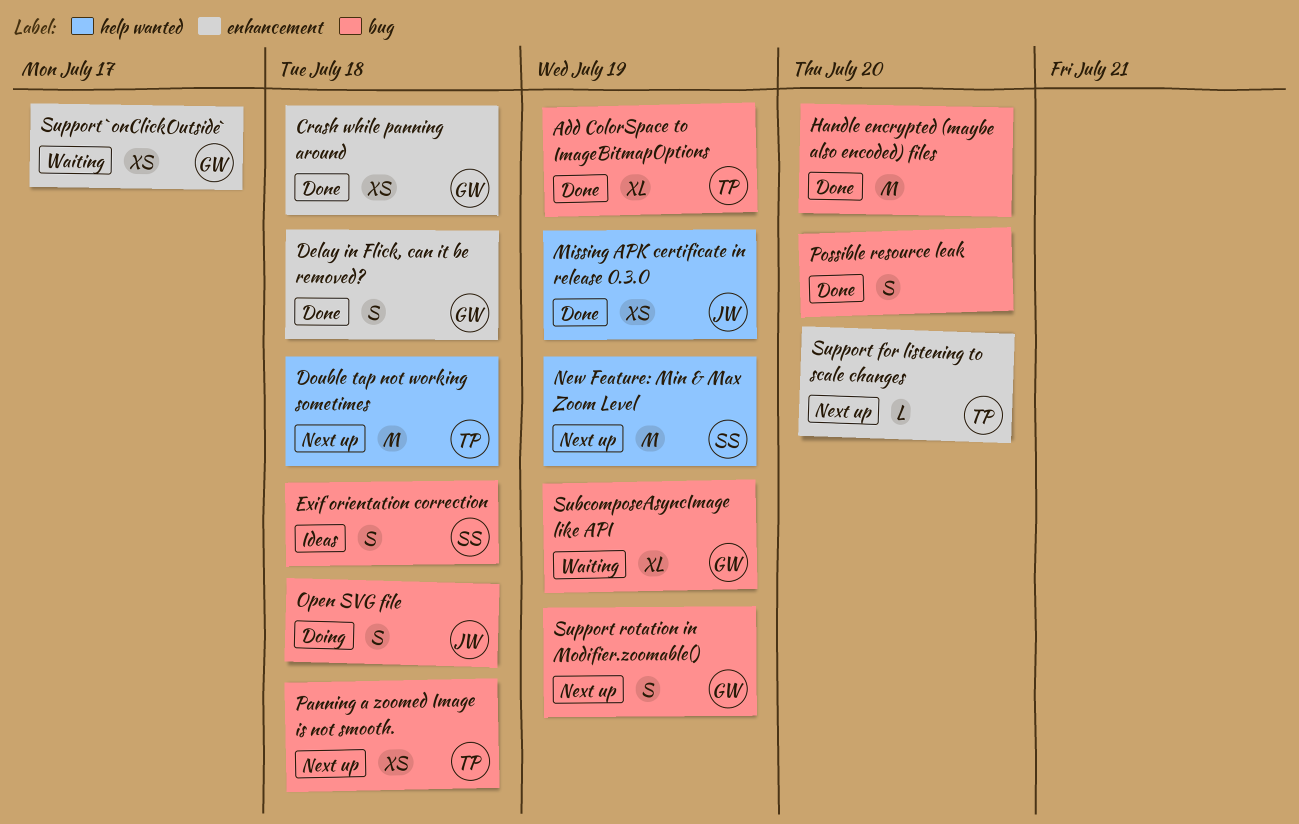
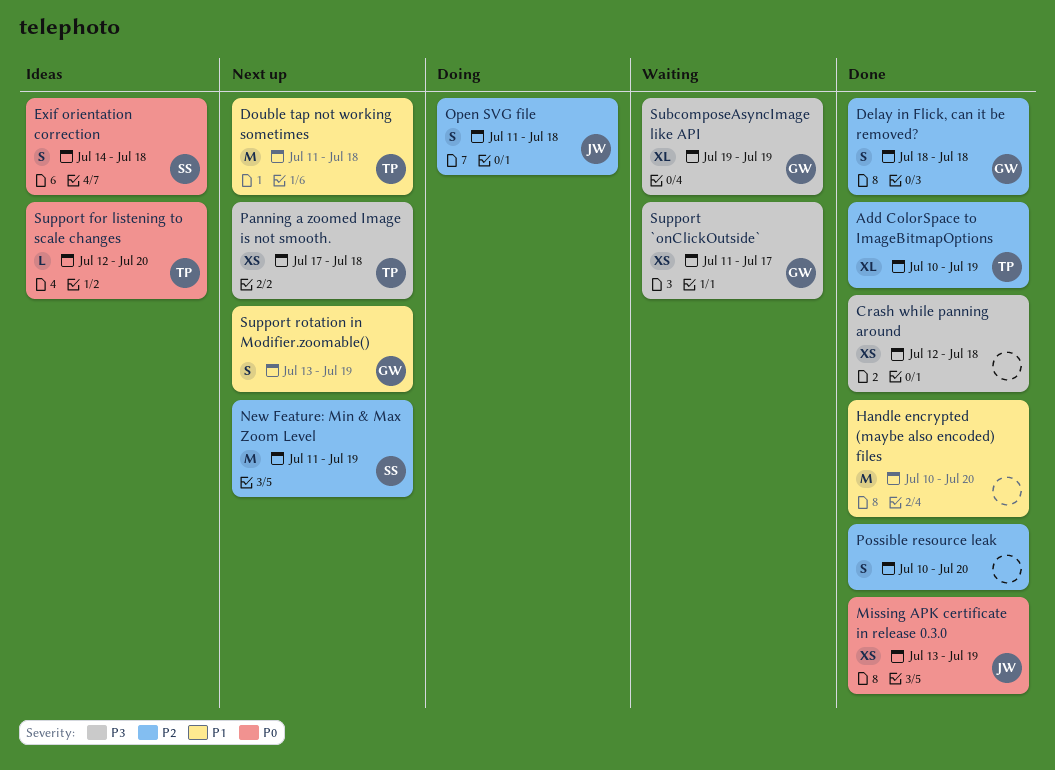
Crash while panning around, owner: GW -> none
Support for listening to scale changes, status: Next up -> Ideas

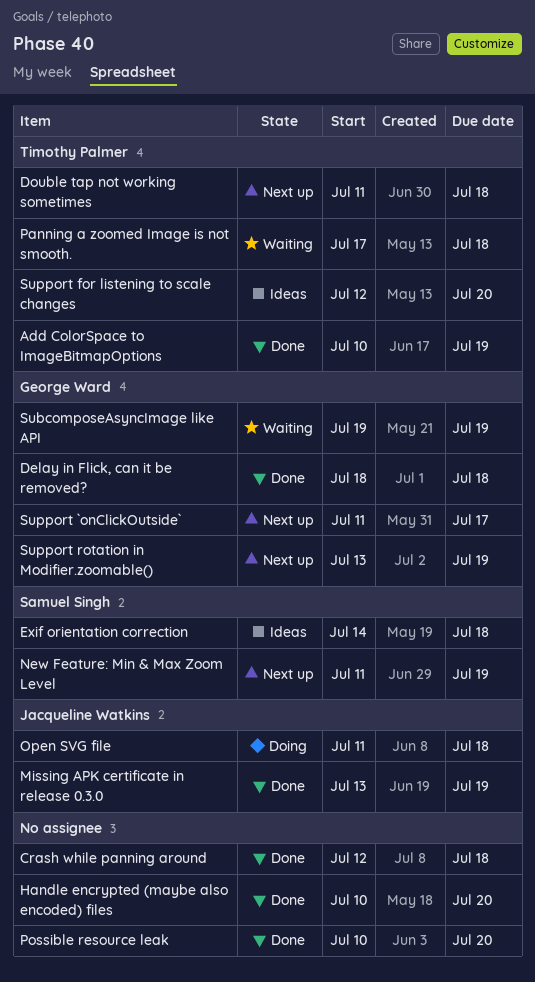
Panning a zoomed Image is not smooth., status: Next up -> Waiting
Support `onClickOutside`, status: Waiting -> Next up

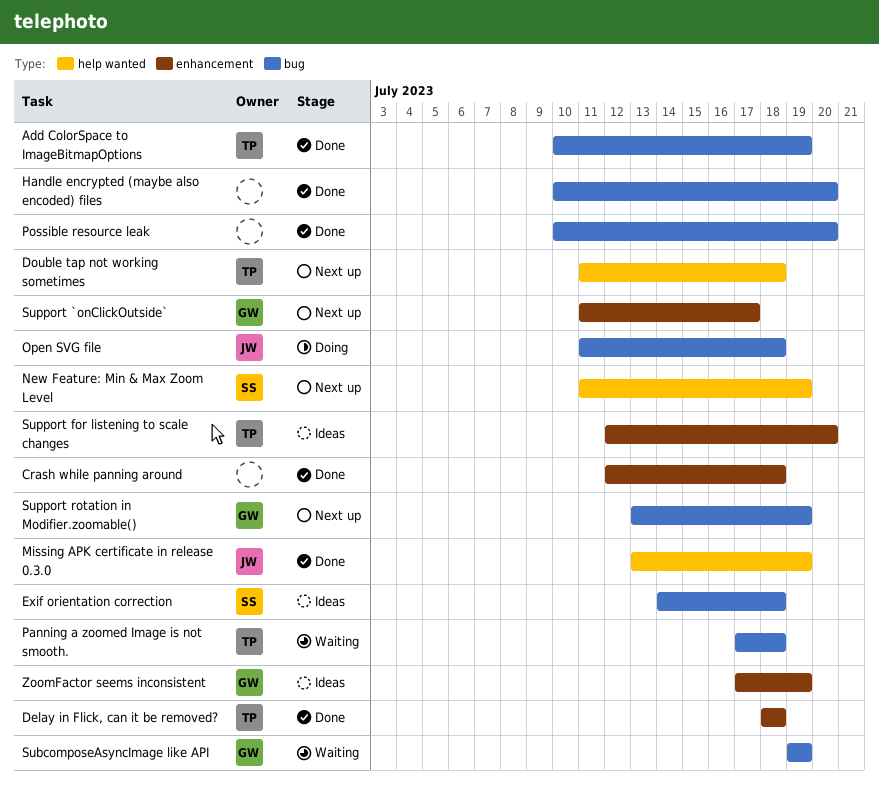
Delay in Flick, can it be removed?, owner: George Ward -> Timothy Palmer
ZoomFactor seems inconsistent: none -> present

